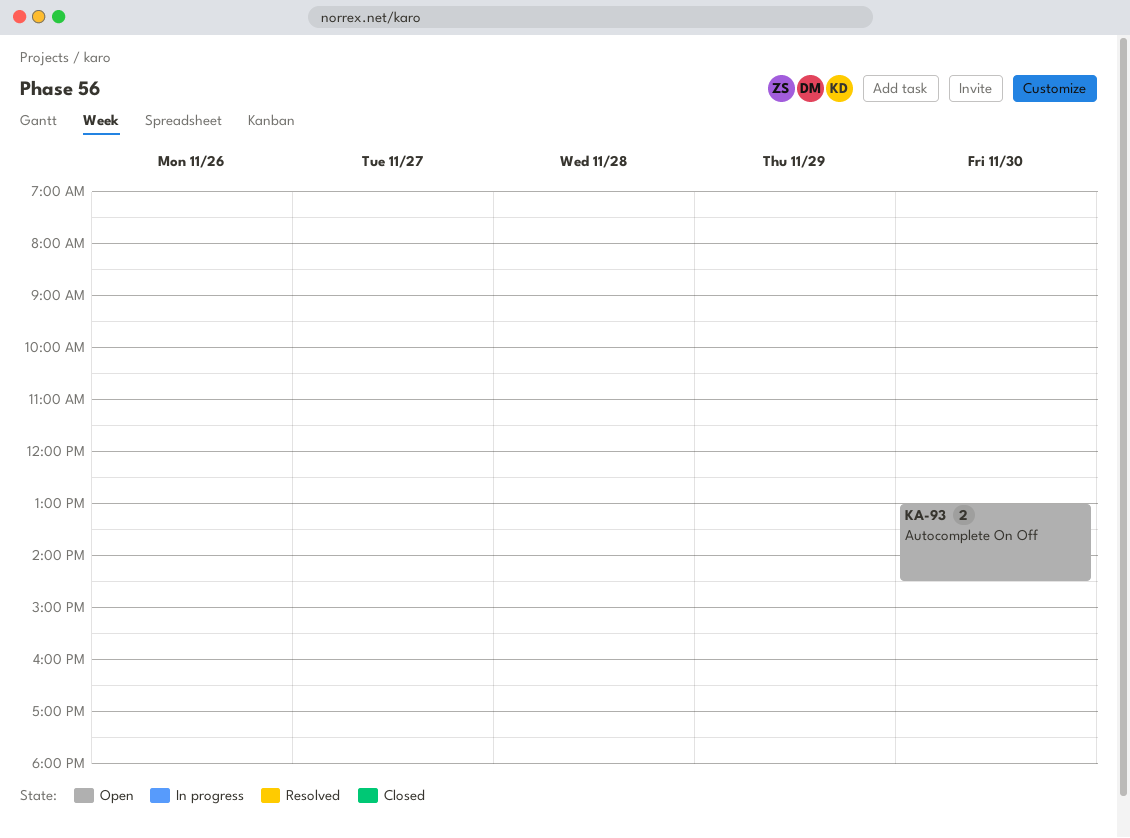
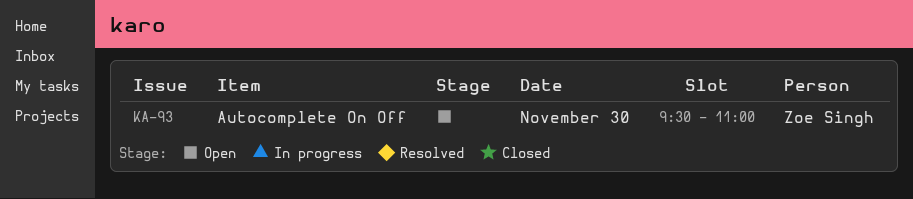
KA-93, begins: 13:00 -> 09:30
KA-93, ends: 14:30 -> 11:00

